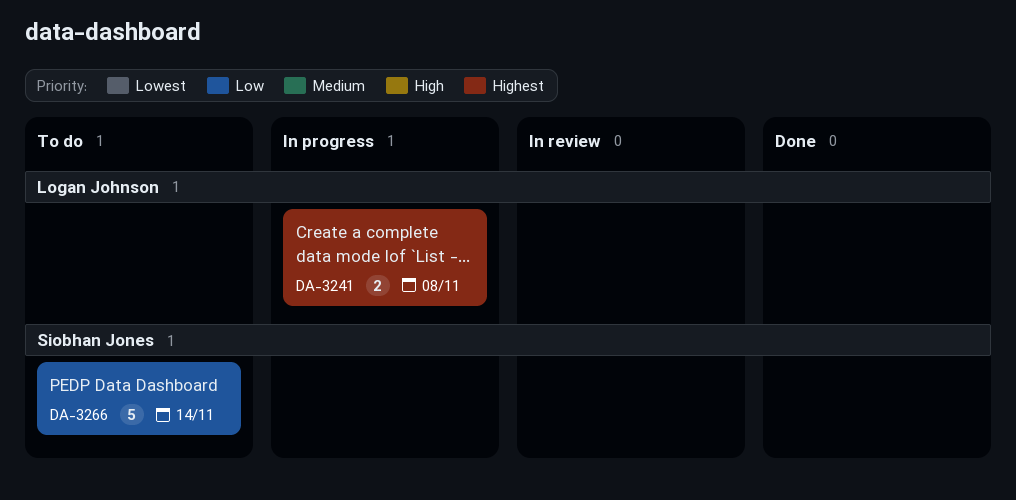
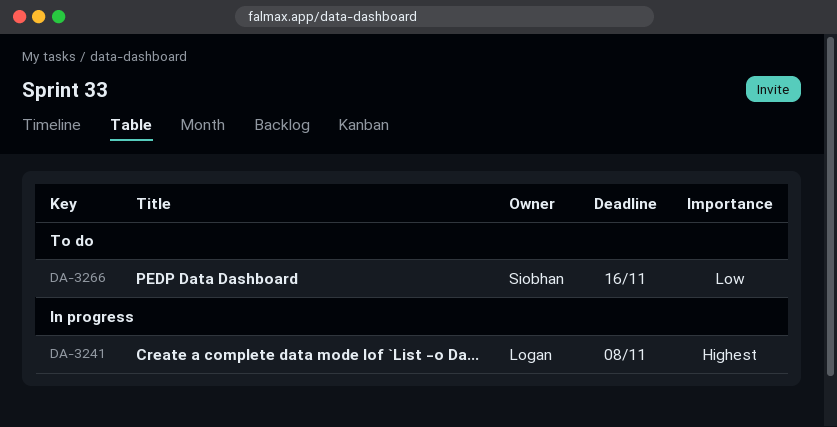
DA-3266, due: Nov 14 -> Nov 16

